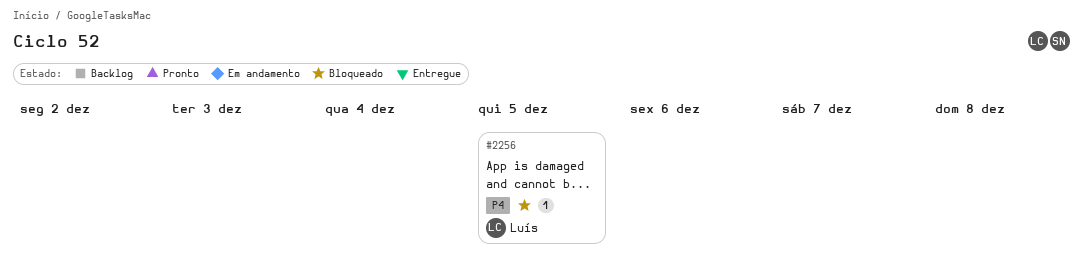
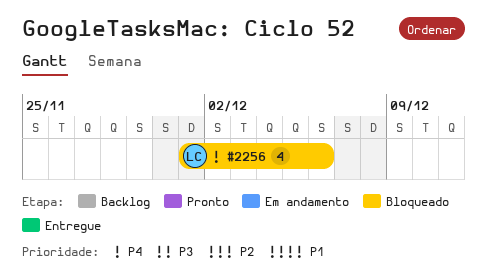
#2256, estimate: 1 -> 4
#2256, due: Dec 5 -> Dec 6

